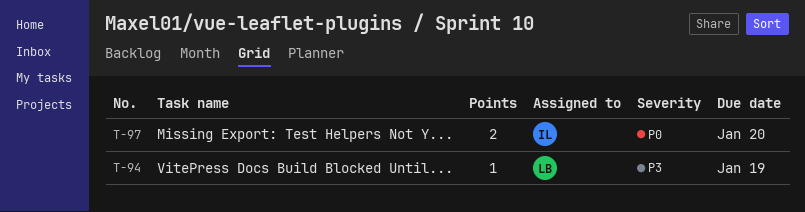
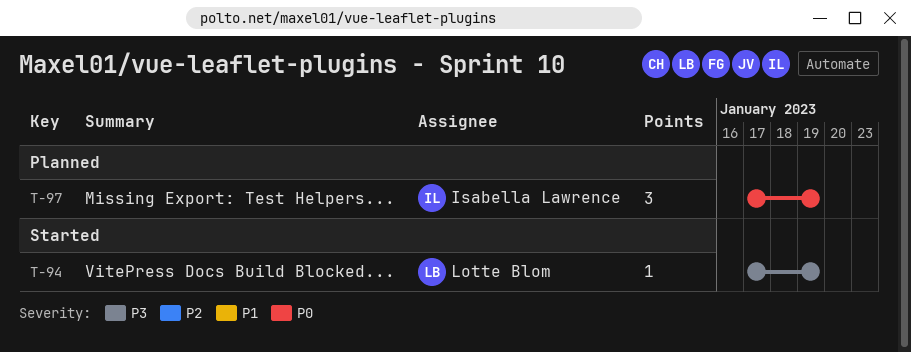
T-97, estimate: 2 -> 3
T-97, due: Jan 20 -> Jan 19

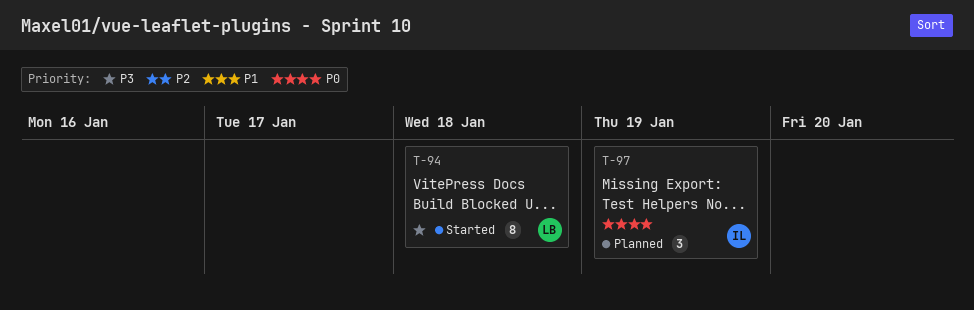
T-94, estimate: 1 -> 8
T-94, due: Jan 19 -> Jan 18

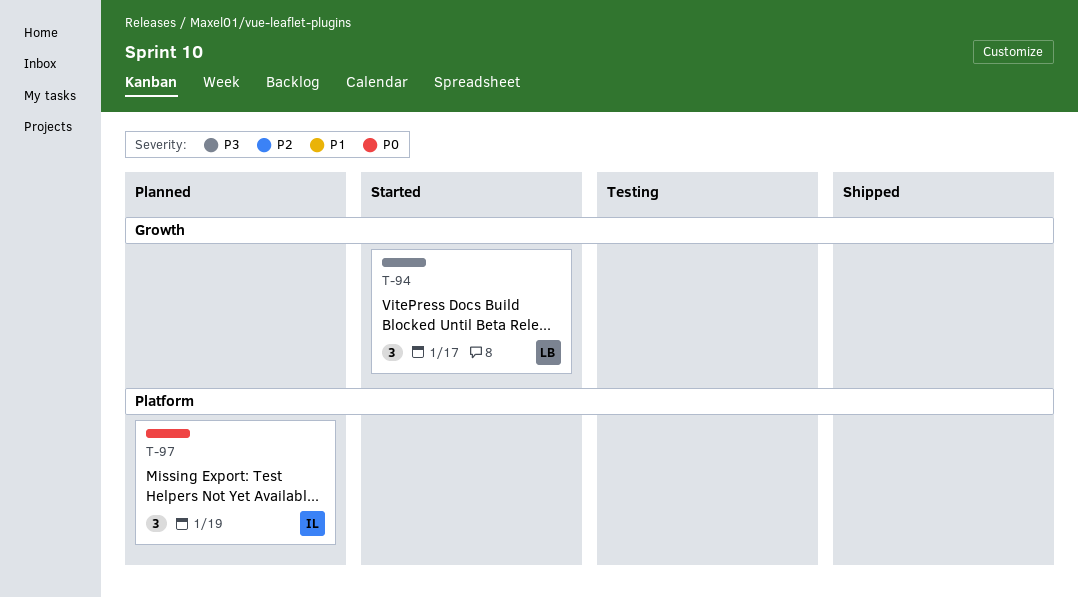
T-94, estimate: 8 -> 3
T-94, due: Jan 18 -> Jan 17

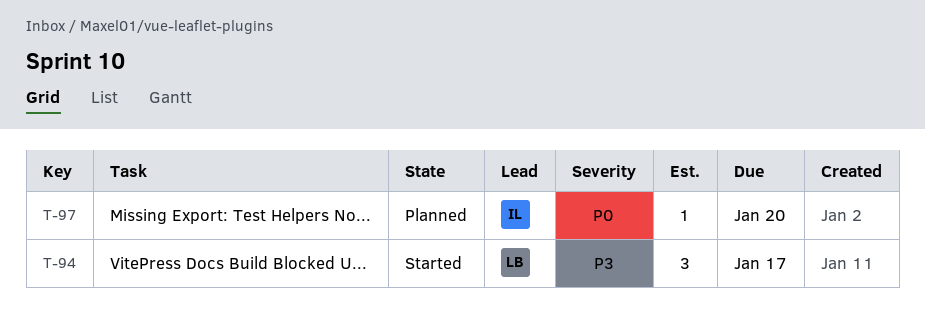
T-97, estimate: 3 -> 1
T-97, due: Jan 19 -> Jan 20

